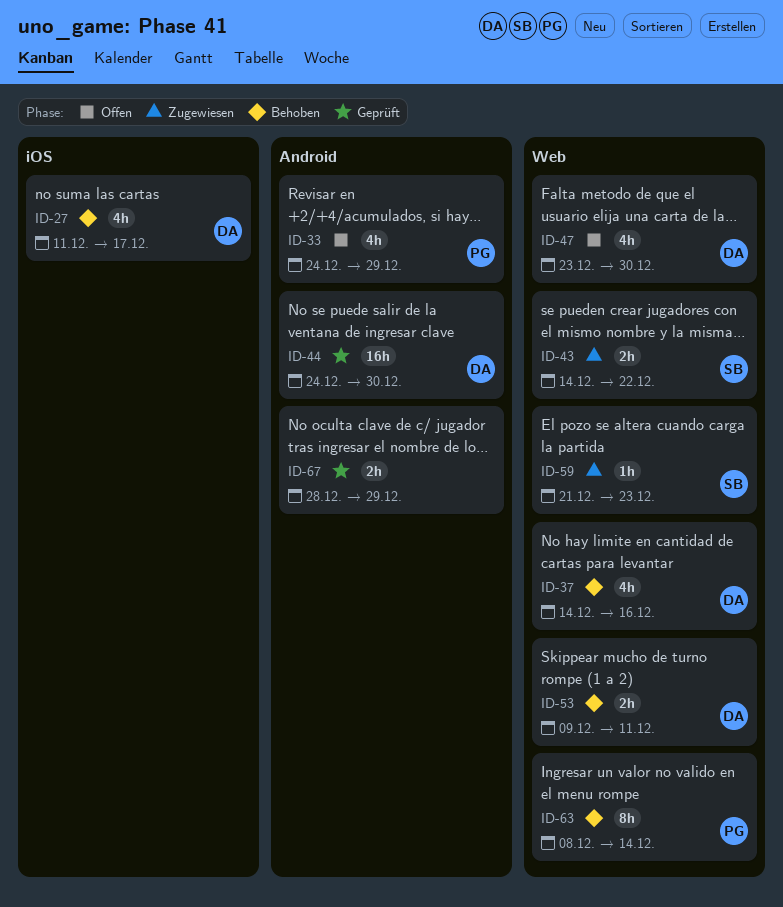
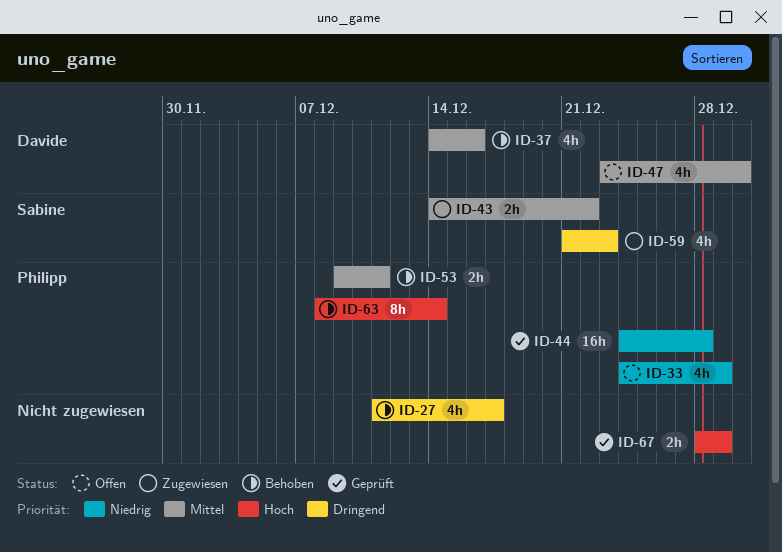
ID-27, owner: Davide -> none
ID-44, owner: Davide -> Philipp
ID-44, due: Dec 30 -> Dec 28
ID-53, owner: Davide -> Philipp
ID-59, estimate: 1h -> 4h

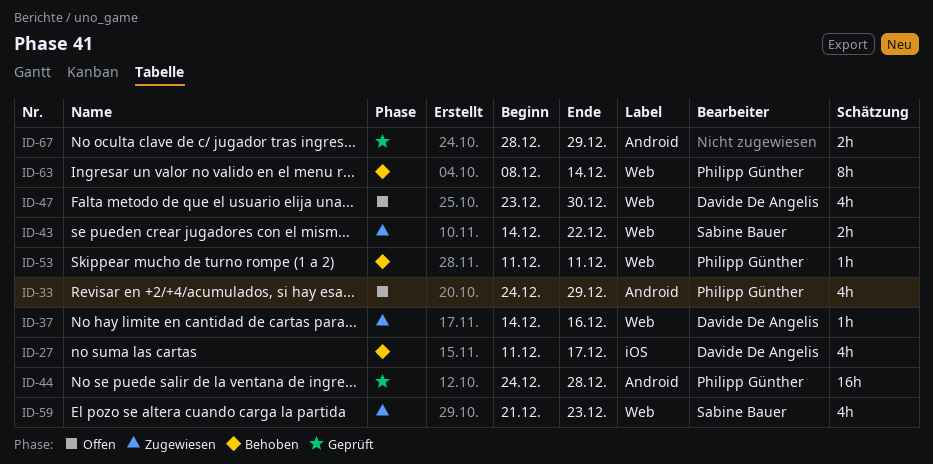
ID-27, owner: none -> Davide De Angelis
ID-37, status: Behoben -> Zugewiesen
ID-37, estimate: 4h -> 1h
ID-53, estimate: 2h -> 1h
ID-53, start: Dec 9 -> Dec 11

